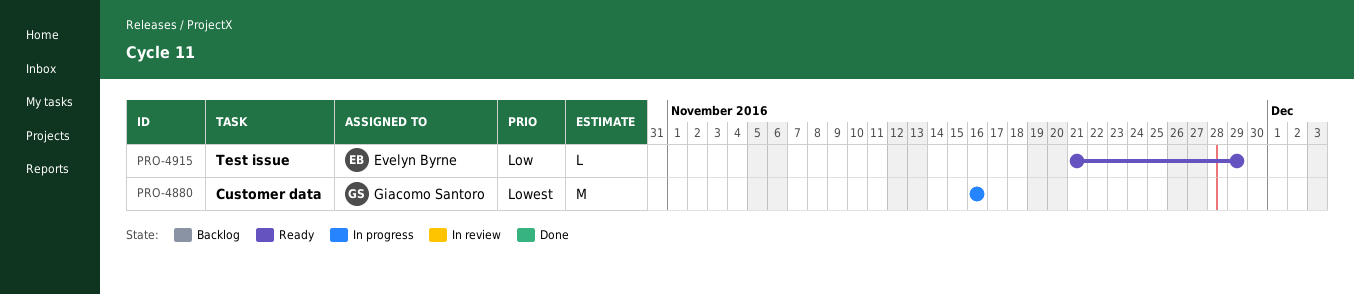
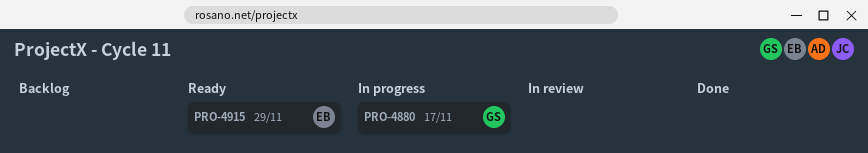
PRO-4880, due: Nov 16 -> Nov 17

